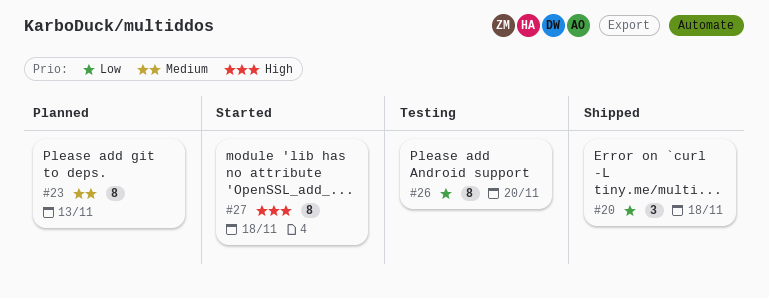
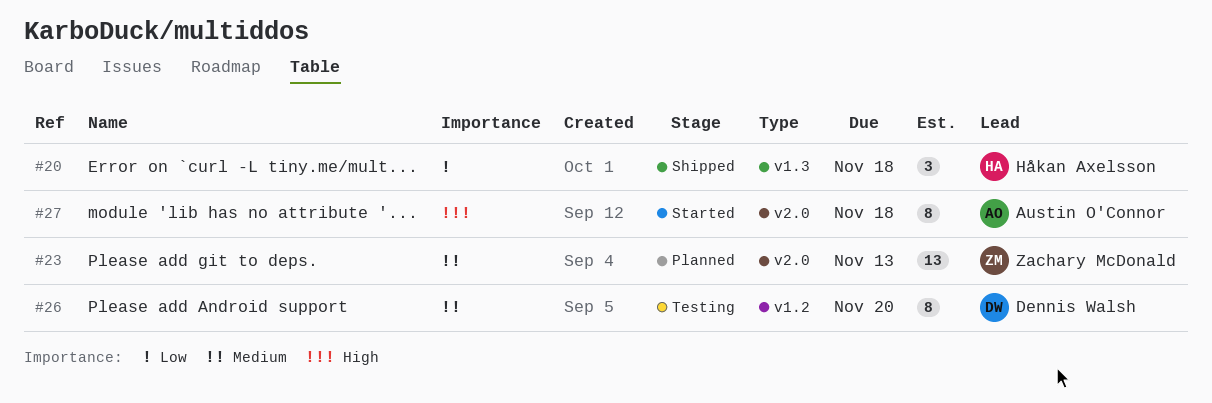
#23, estimate: 8 -> 13
#26, priority: Low -> Medium

